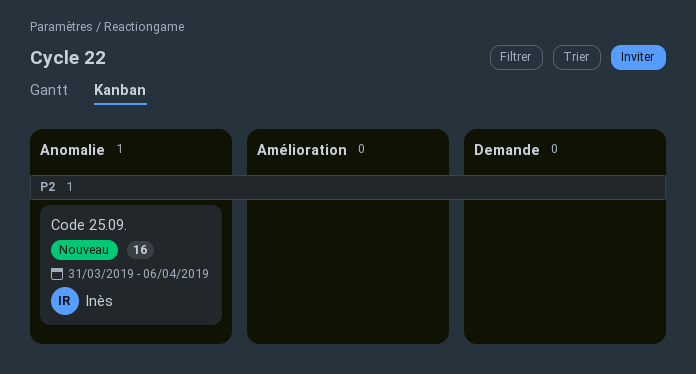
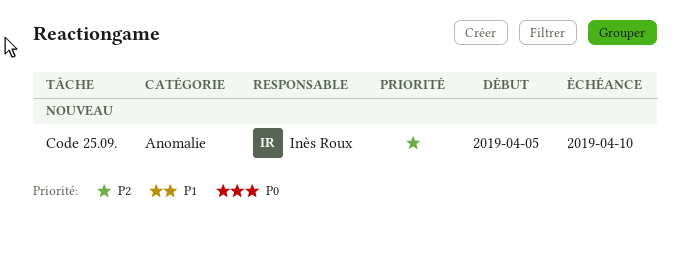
Code 25.09., start: Mar 31 -> Apr 5
Code 25.09., due: Apr 6 -> Apr 10

